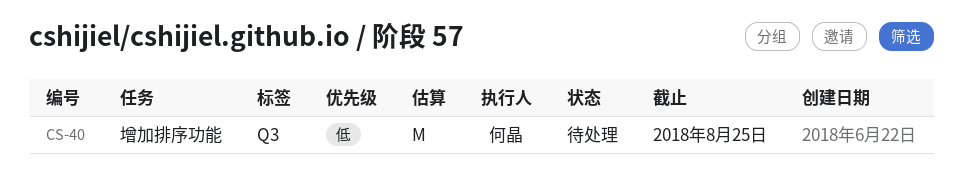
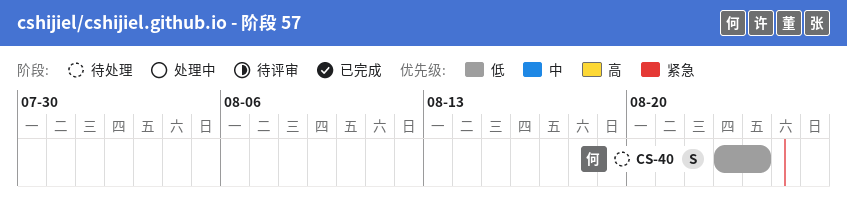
CS-40, estimate: M -> S
CS-40, due: Aug 25 -> Aug 24

